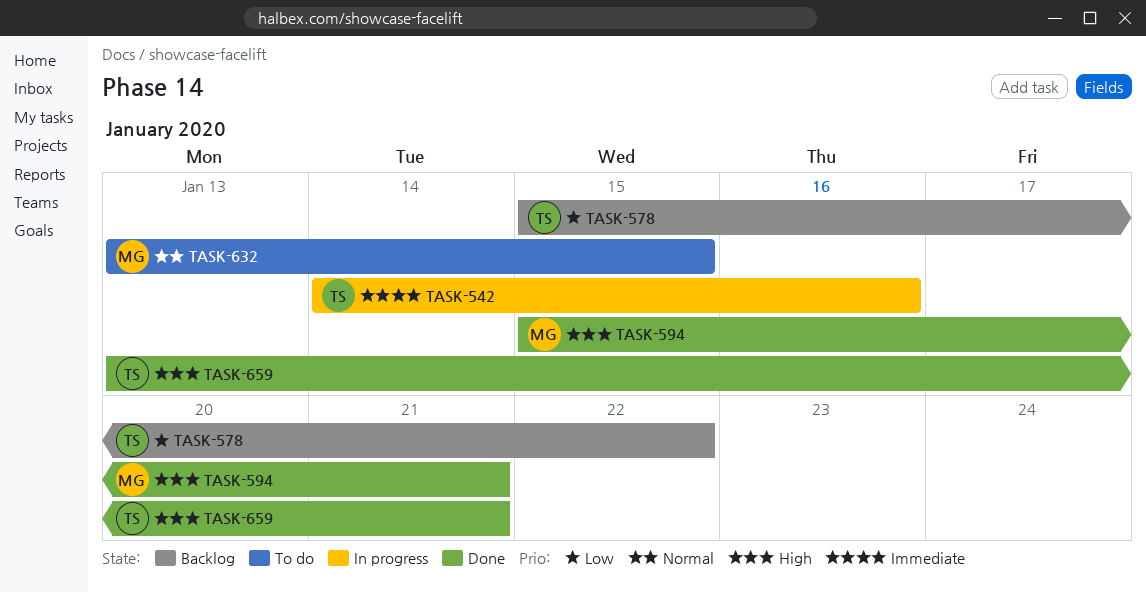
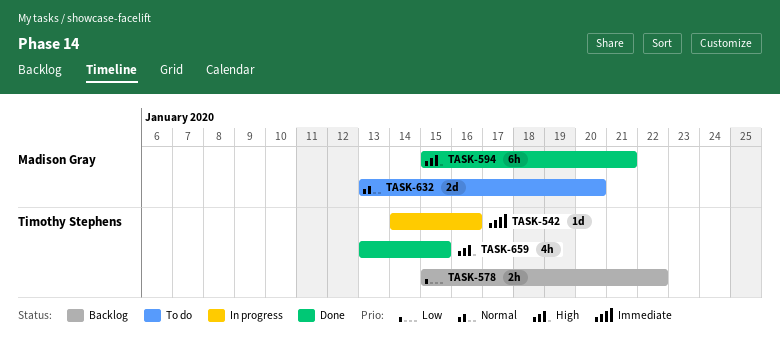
TASK-632, due: Jan 15 -> Jan 20
TASK-659, due: Jan 21 -> Jan 15

